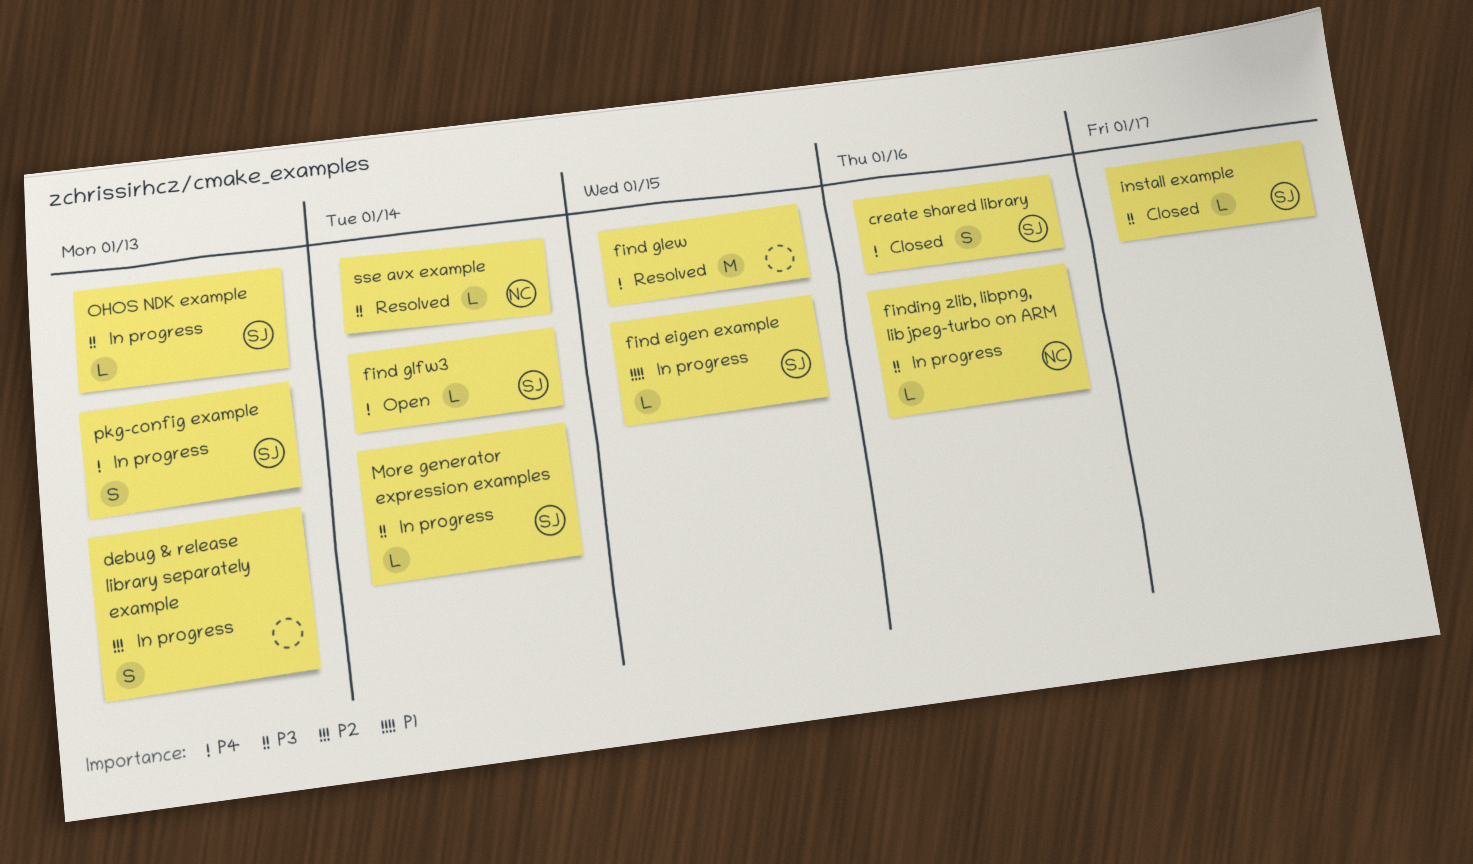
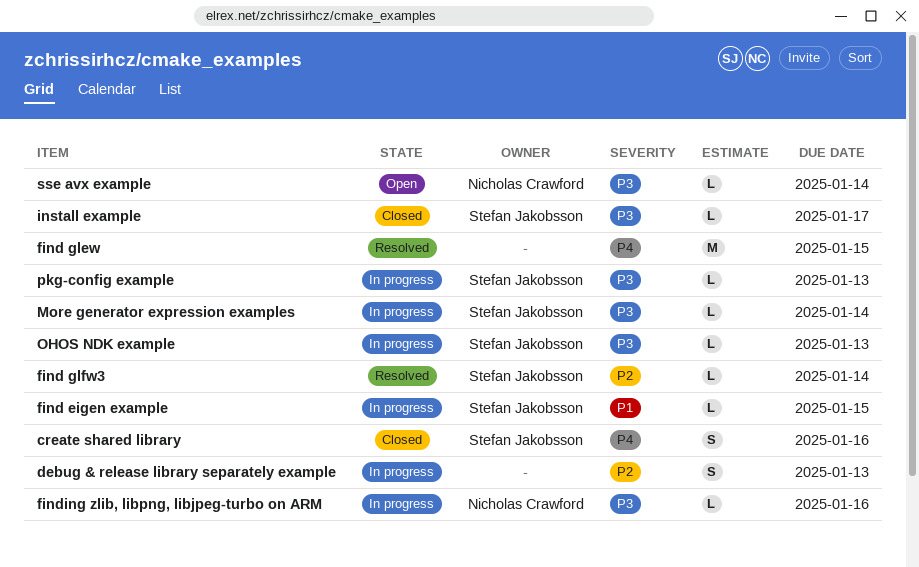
find glfw3, status: Open -> Resolved
find glfw3, priority: P4 -> P2
pkg-config example, priority: P4 -> P3
pkg-config example, estimate: S -> L
sse avx example, status: Resolved -> Open

